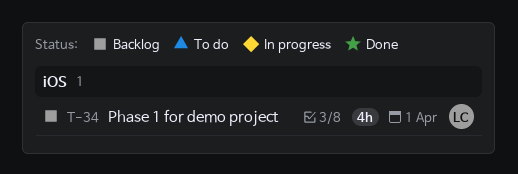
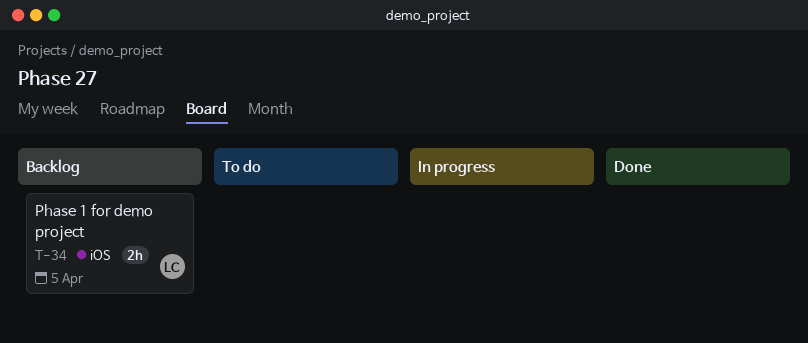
T-34, estimate: 4h -> 2h
T-34, due: Apr 1 -> Apr 5

